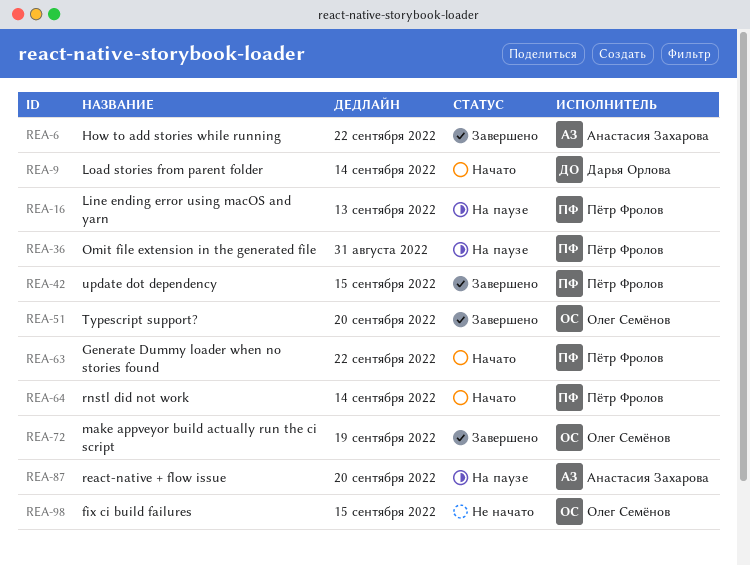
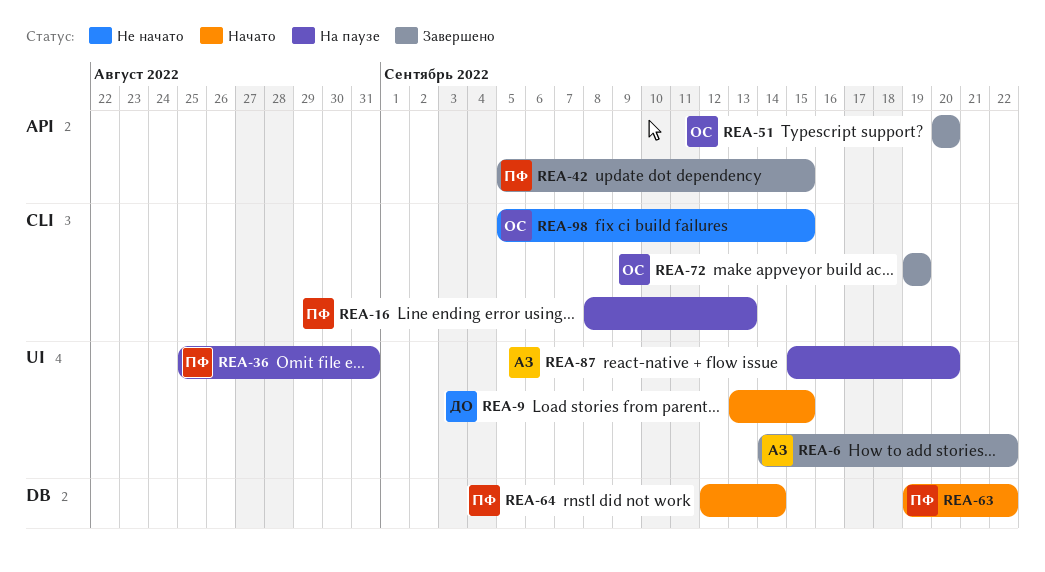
REA-9, due: Sep 14 -> Sep 15

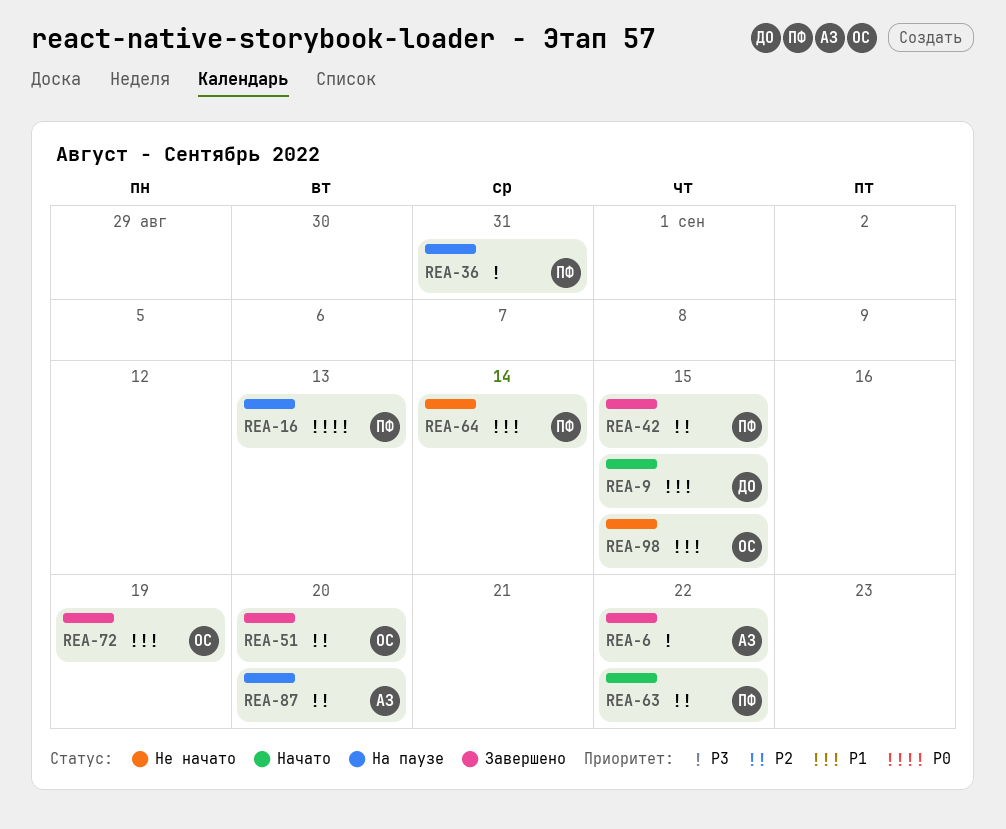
REA-64, status: Начато -> Не начато

